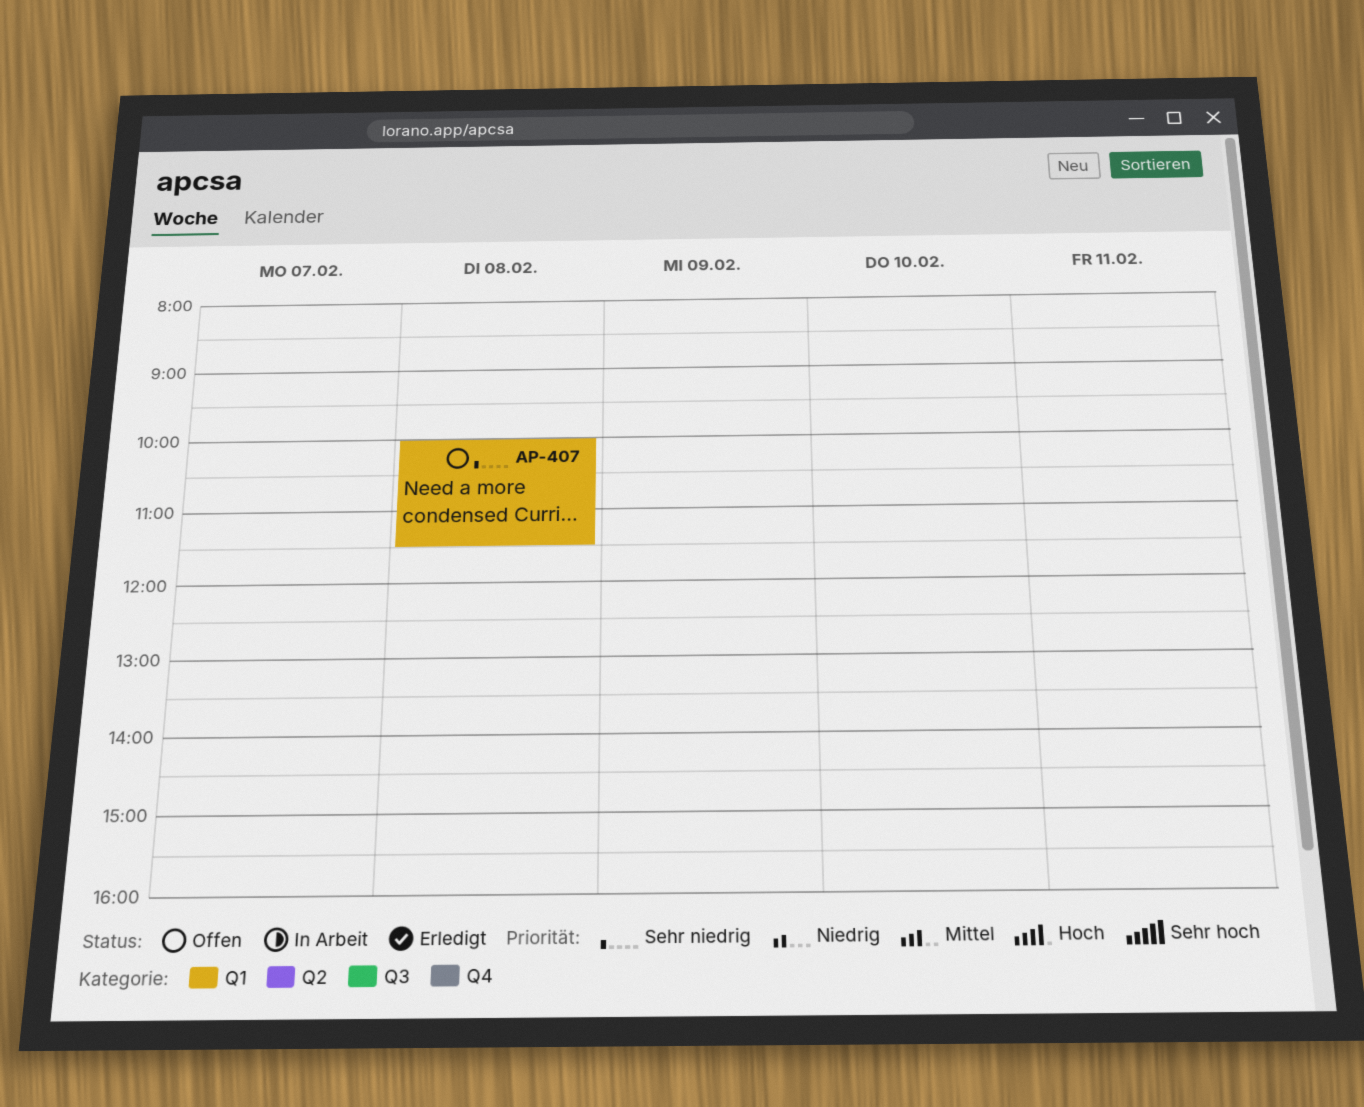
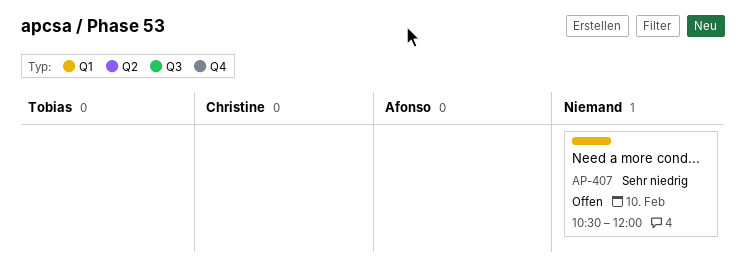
AP-407, day: Feb 8 -> Feb 10
AP-407, begins: 10:00 -> 10:30
AP-407, ends: 11:30 -> 12:00

